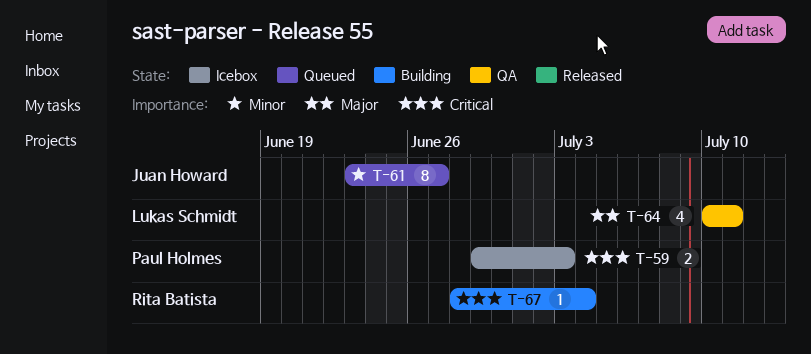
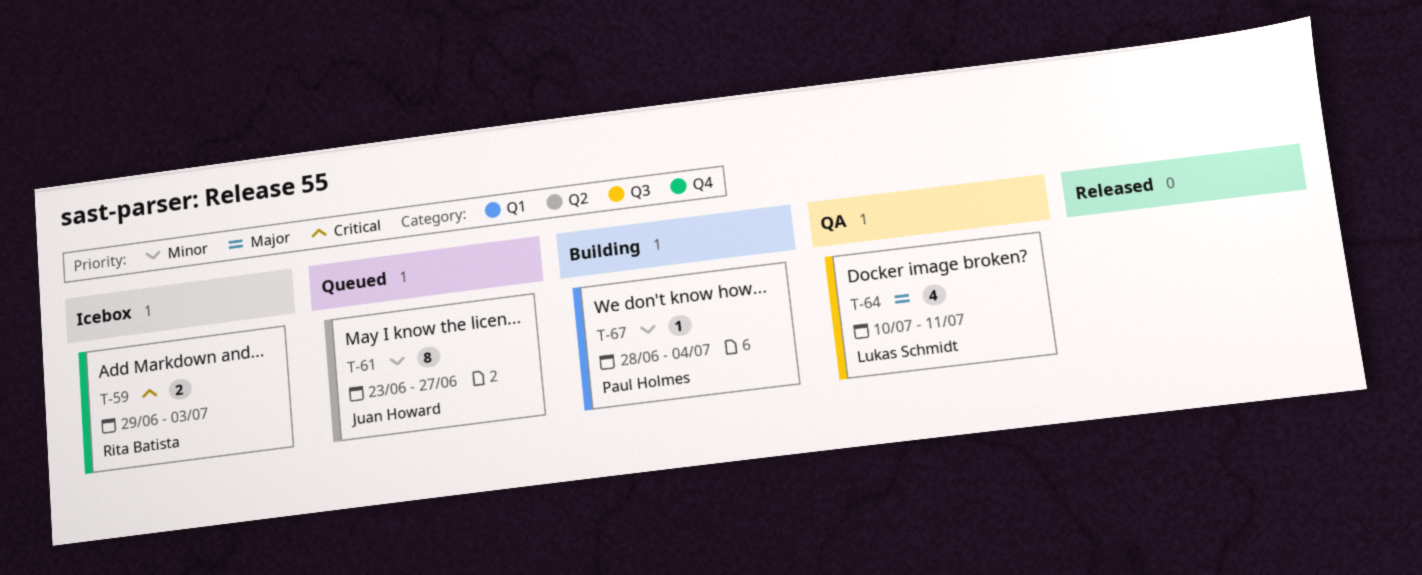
T-59, owner: Paul Holmes -> Rita Batista
T-67, owner: Rita Batista -> Paul Holmes
T-67, priority: Critical -> Minor

